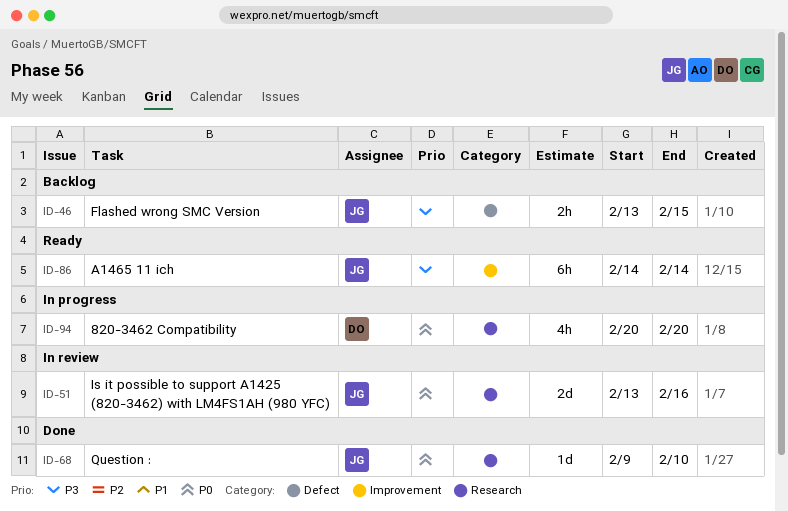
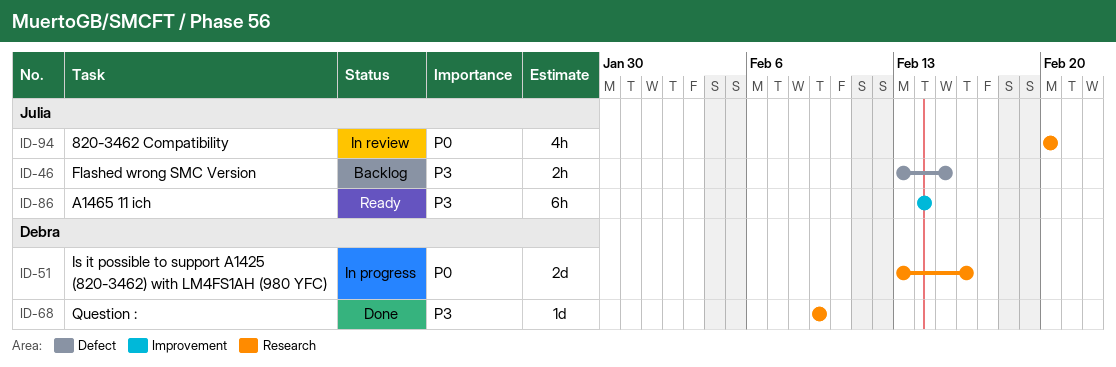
ID-51, status: In review -> In progress
ID-51, owner: Julia -> Debra
ID-68, owner: Julia -> Debra
ID-68, priority: P0 -> P3
ID-68, due: Feb 10 -> Feb 9
ID-94, status: In progress -> In review
ID-94, owner: Debra -> Julia

